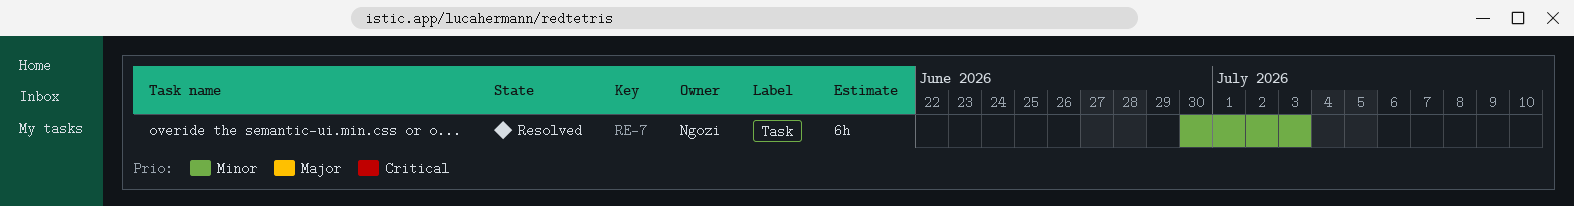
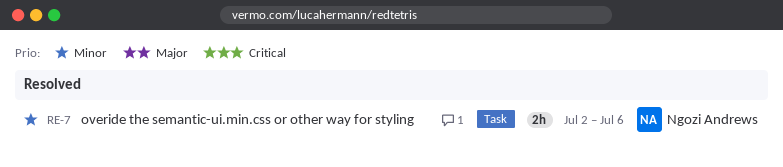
RE-7, estimate: 6h -> 2h
RE-7, start: Jun 30 -> Jul 2
RE-7, due: Jul 3 -> Jul 6

